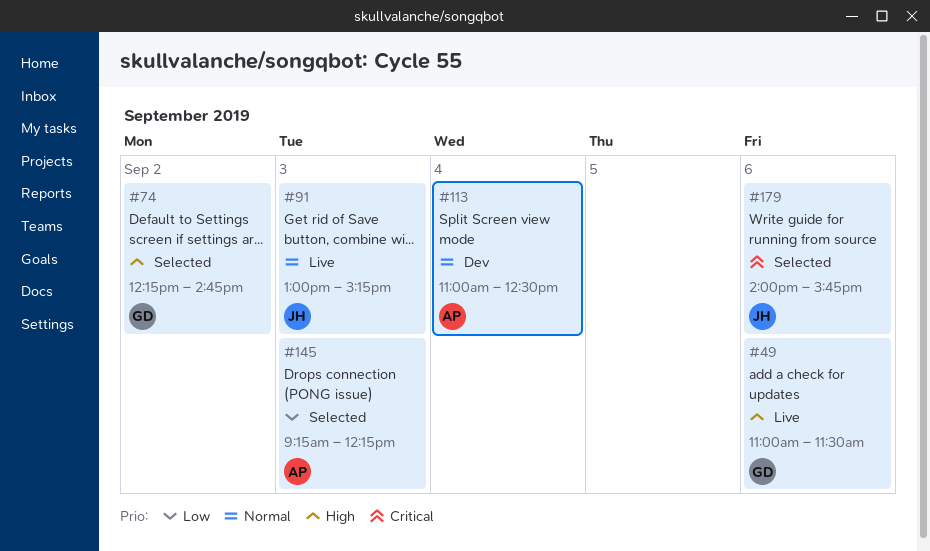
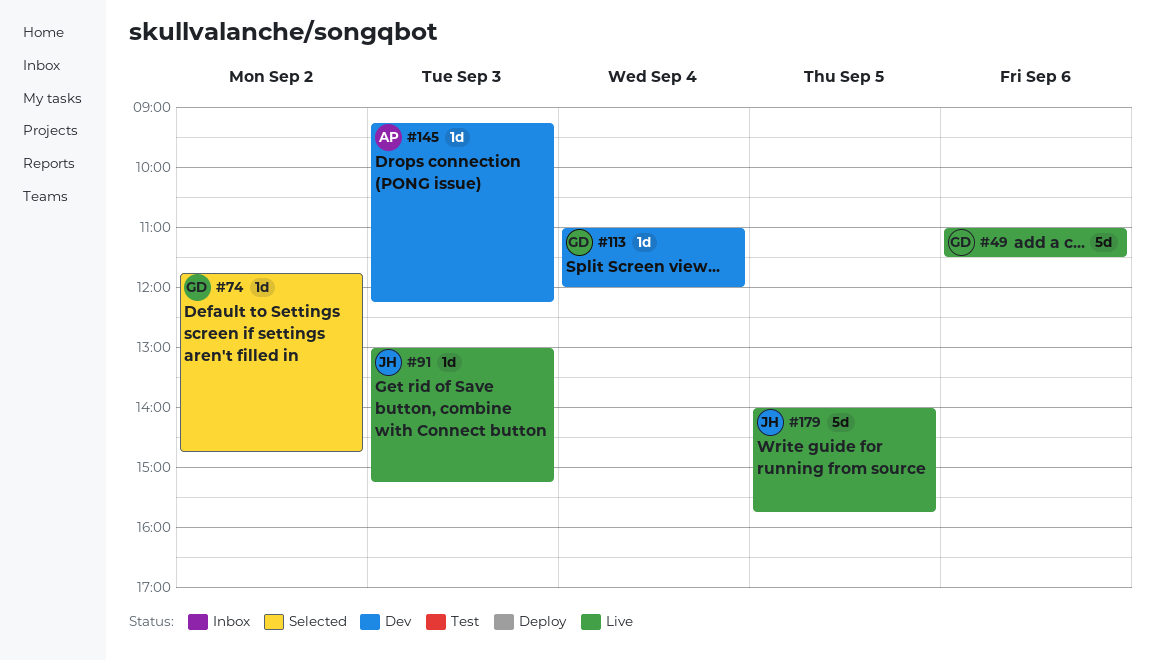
#74, begins: 12:15 -> 11:45
#113, owner: AP -> GD
#113, ends: 12:30 -> 12:00
#145, status: Selected -> Dev
#179, status: Selected -> Live
#179, day: Sep 6 -> Sep 5

